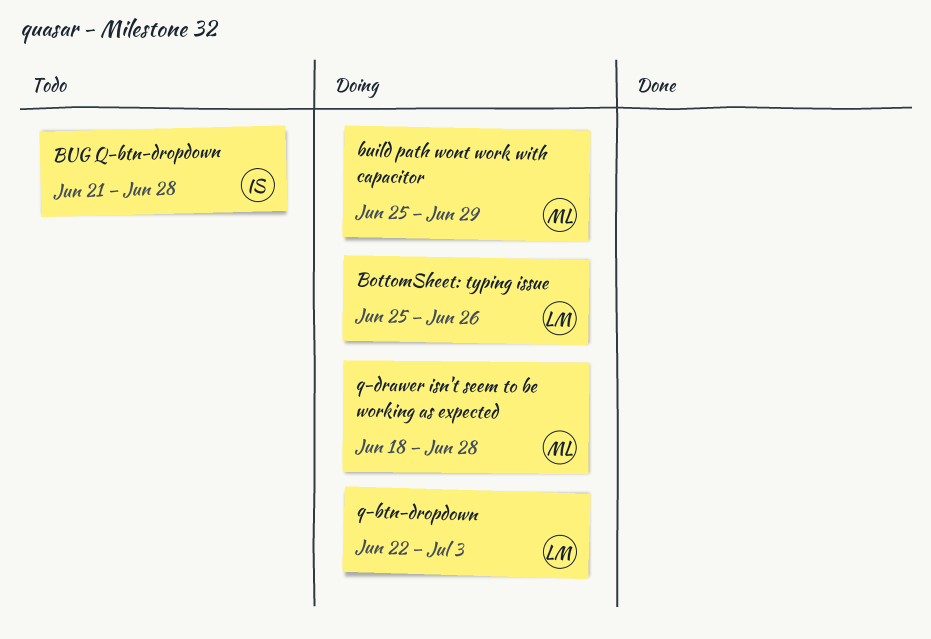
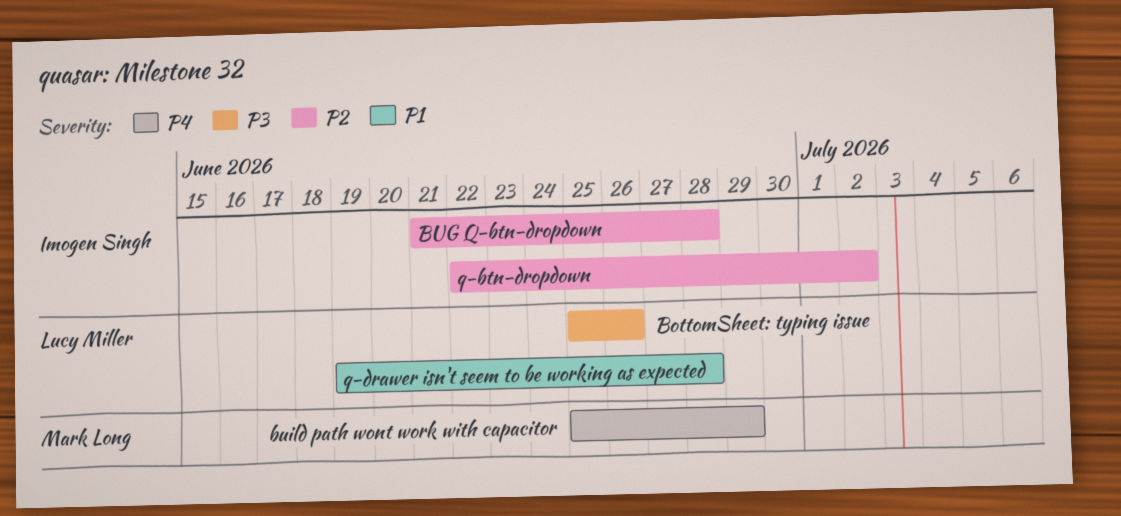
q-btn-dropdown, owner: Lucy Miller -> Imogen Singh
q-btn-dropdown, due: Jul 3 -> Jul 2
q-drawer isn't seem to be working as expected, owner: Mark Long -> Lucy Miller
q-drawer isn't seem to be working as expected, start: Jun 18 -> Jun 19

